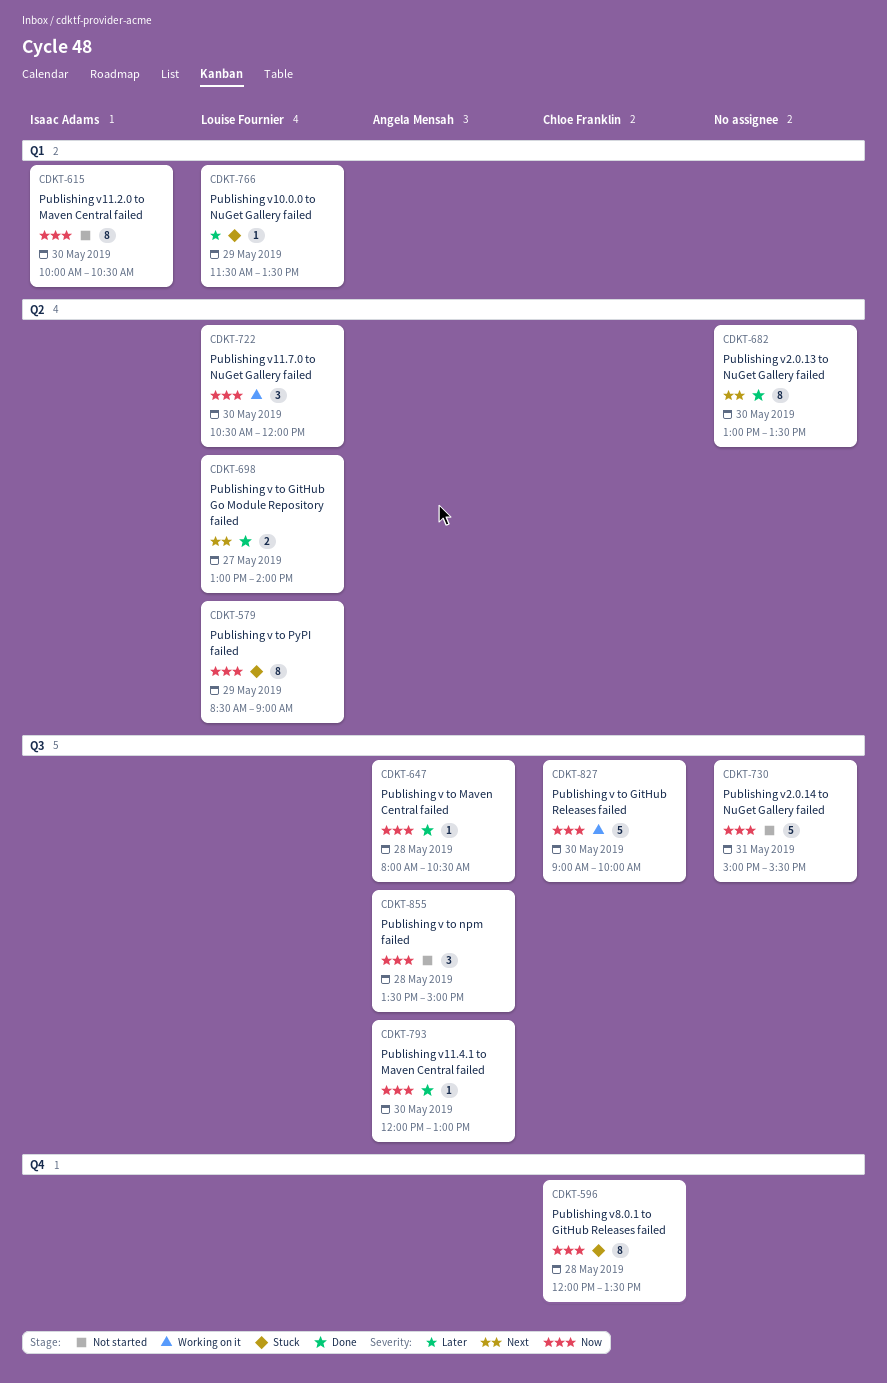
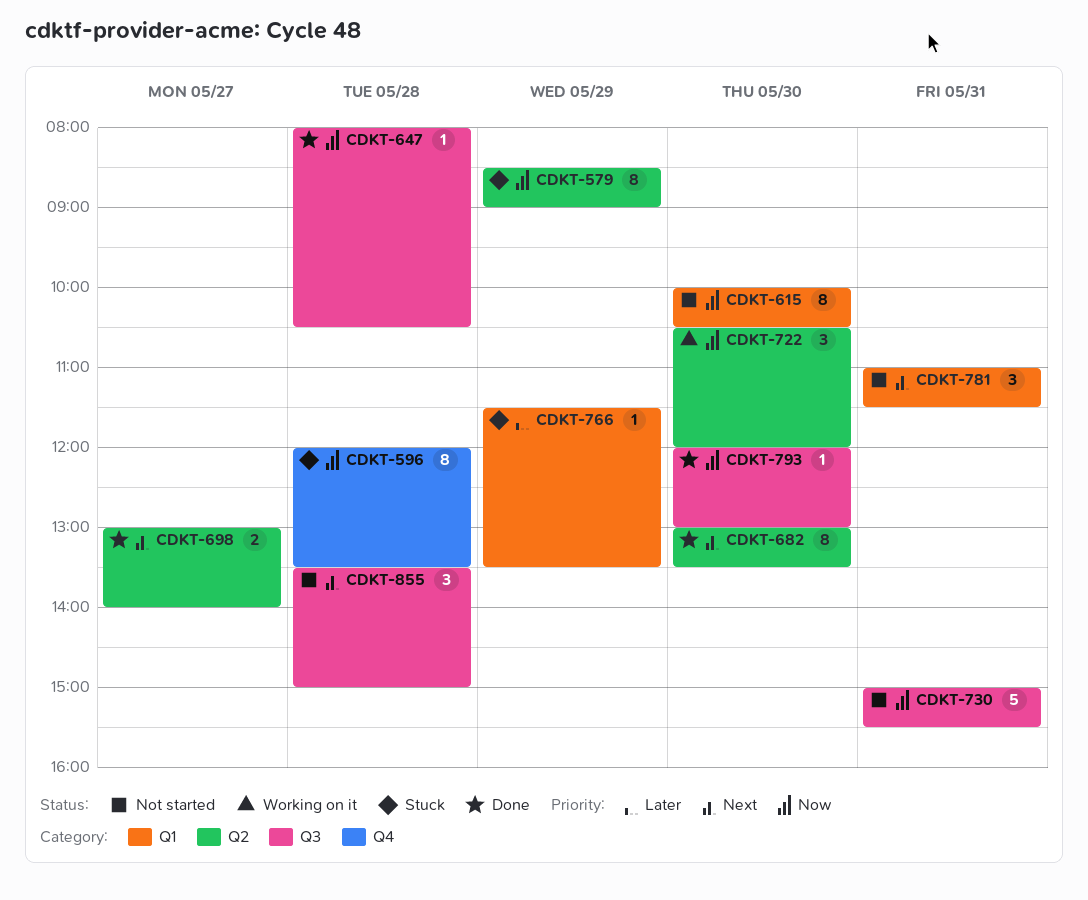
CDKT-781: none -> present
CDKT-827: present -> none
CDKT-855, priority: Now -> Next

